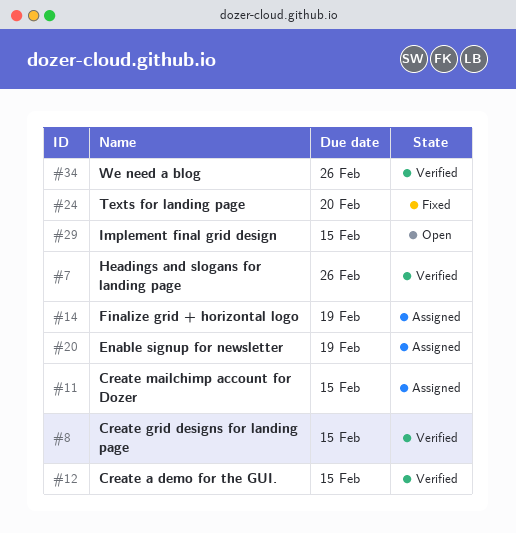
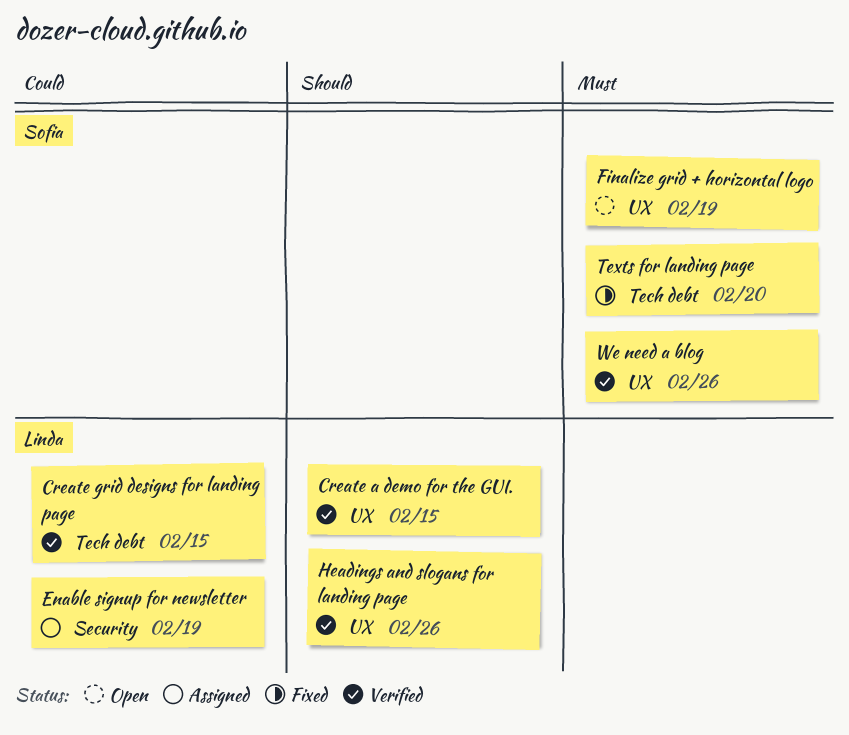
Create mailchimp account for Dozer: present -> none
Finalize grid + horizontal logo, status: Assigned -> Open
Implement final grid design: present -> none

